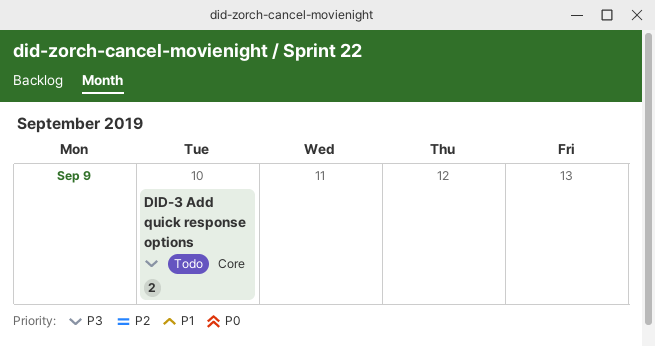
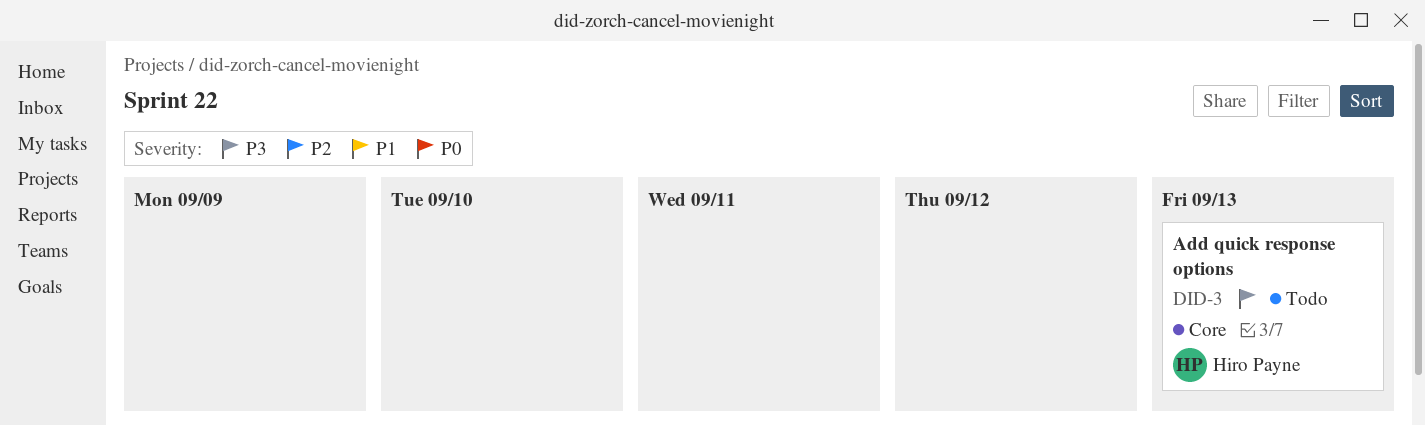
DID-3, due: Sep 10 -> Sep 13

